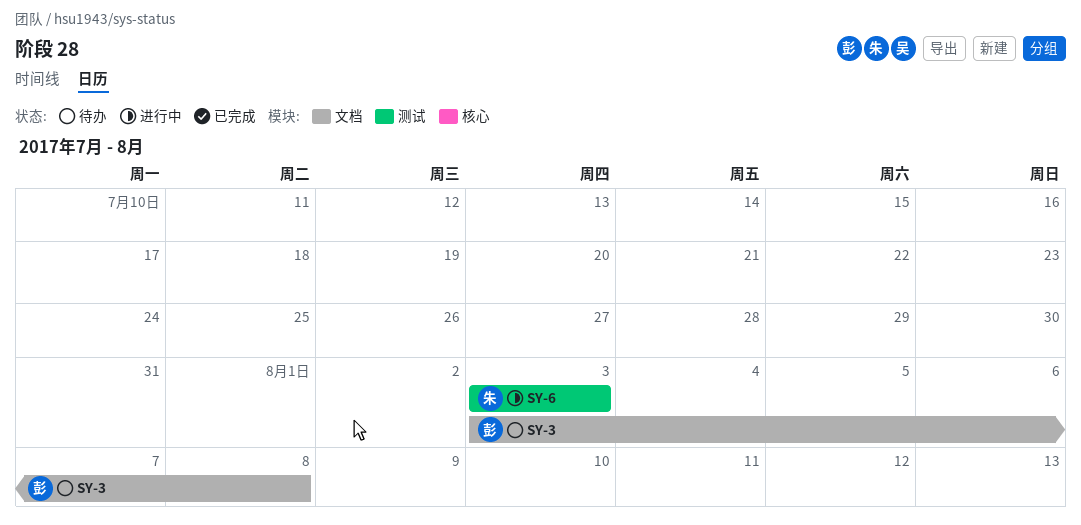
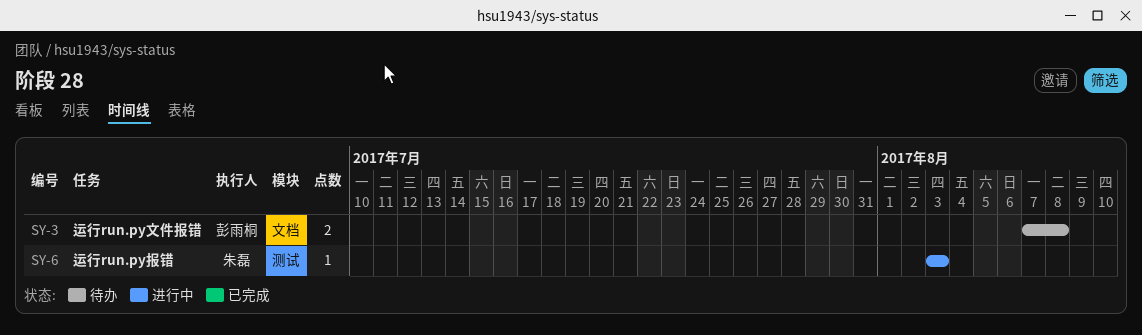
SY-3, start: Aug 3 -> Aug 7

